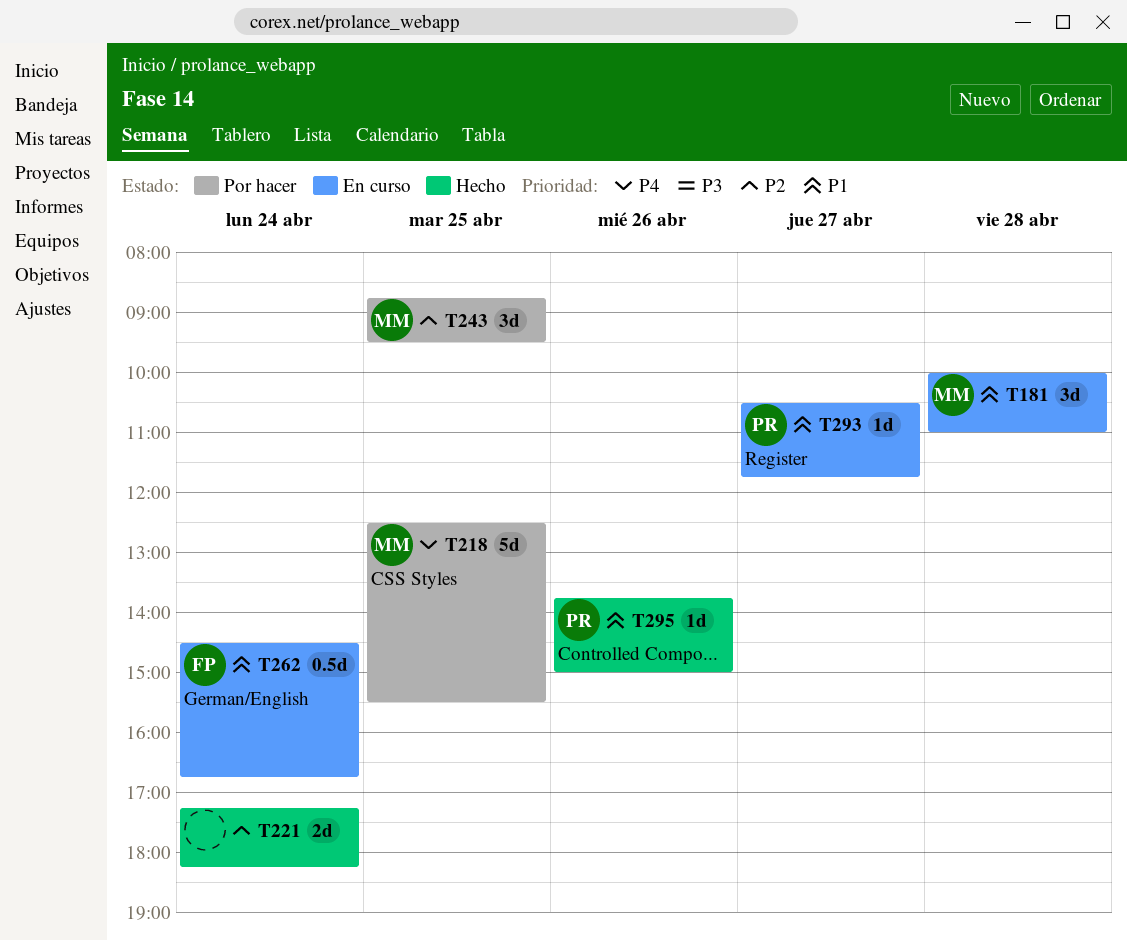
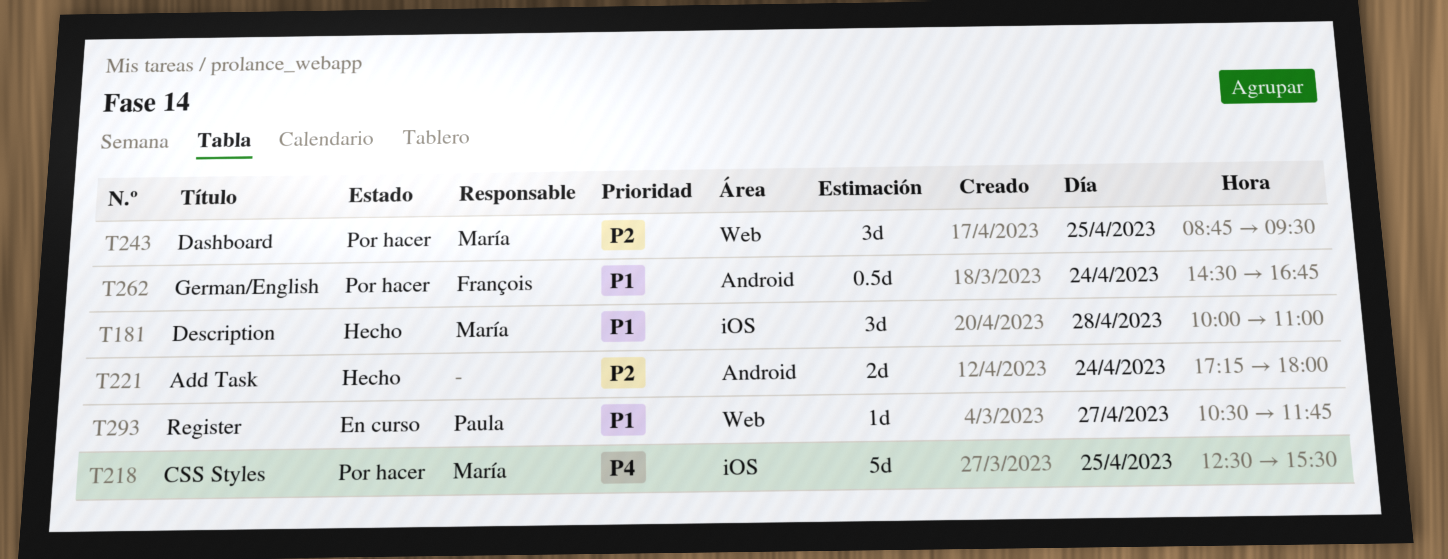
T181, status: En curso -> Hecho
T221, ends: 18:15 -> 18:00
T262, status: En curso -> Por hacer
T295: present -> none

